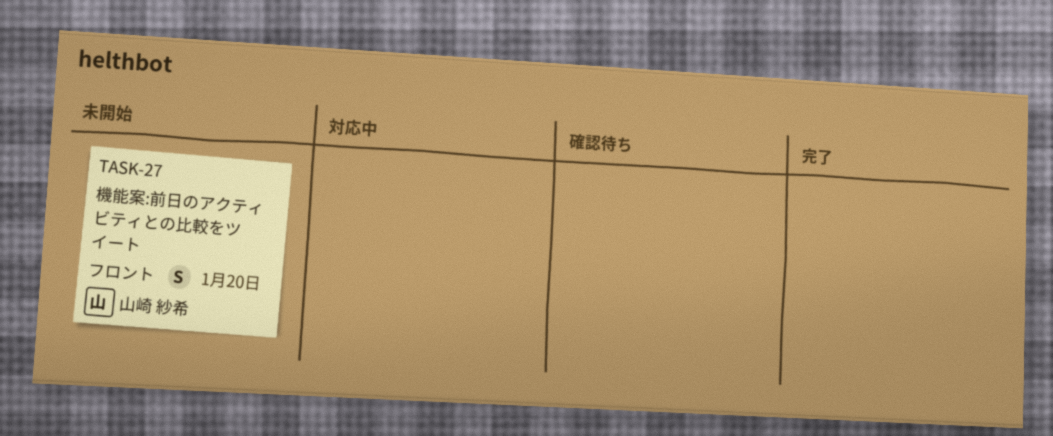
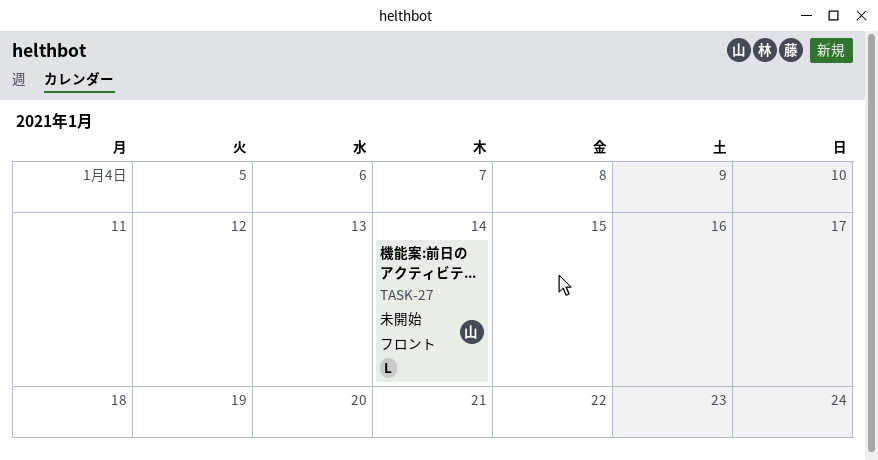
TASK-27, estimate: S -> L
TASK-27, due: Jan 20 -> Jan 14

